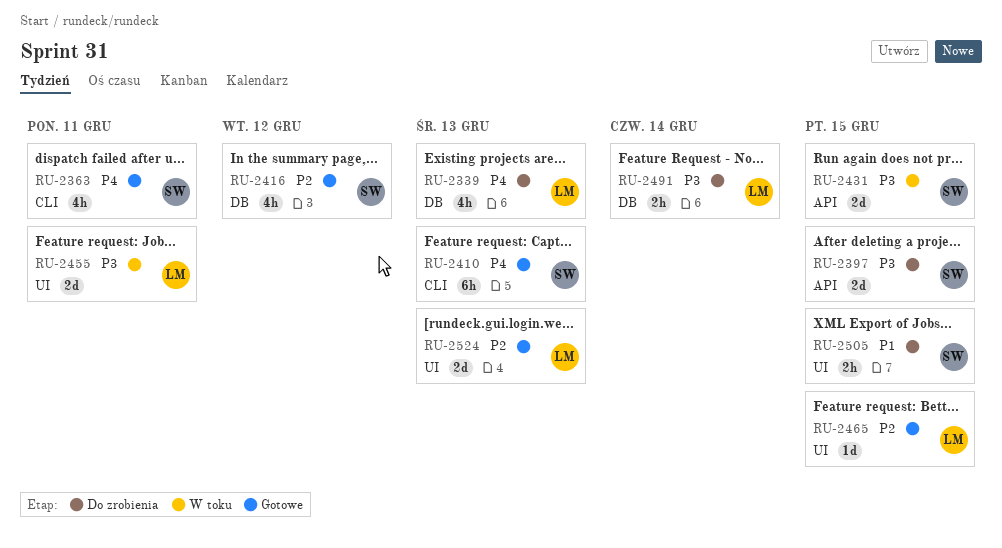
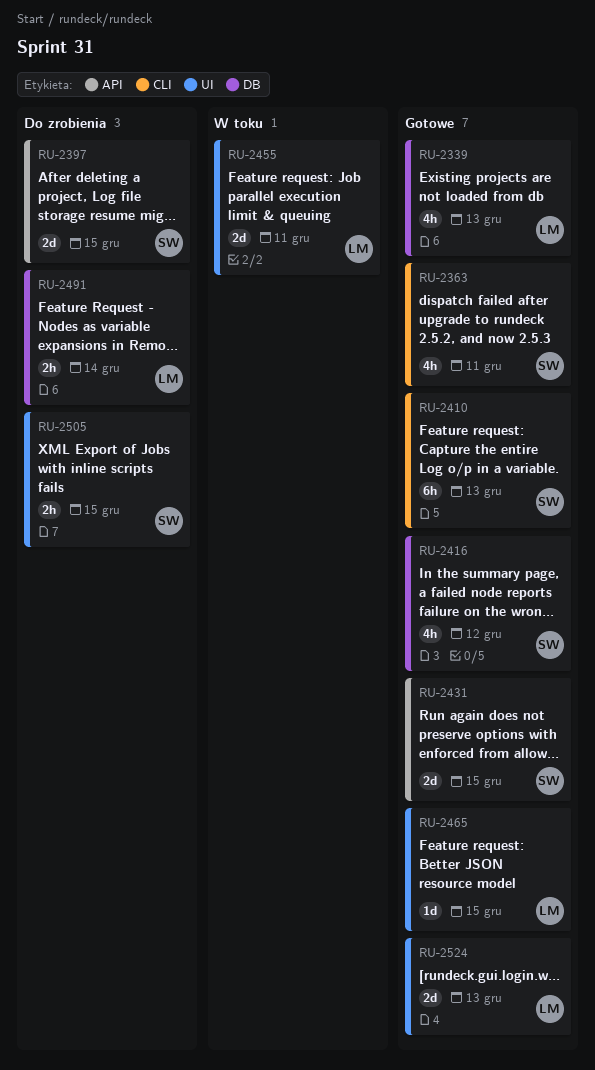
RU-2339, status: Do zrobienia -> Gotowe
RU-2431, status: W toku -> Gotowe

